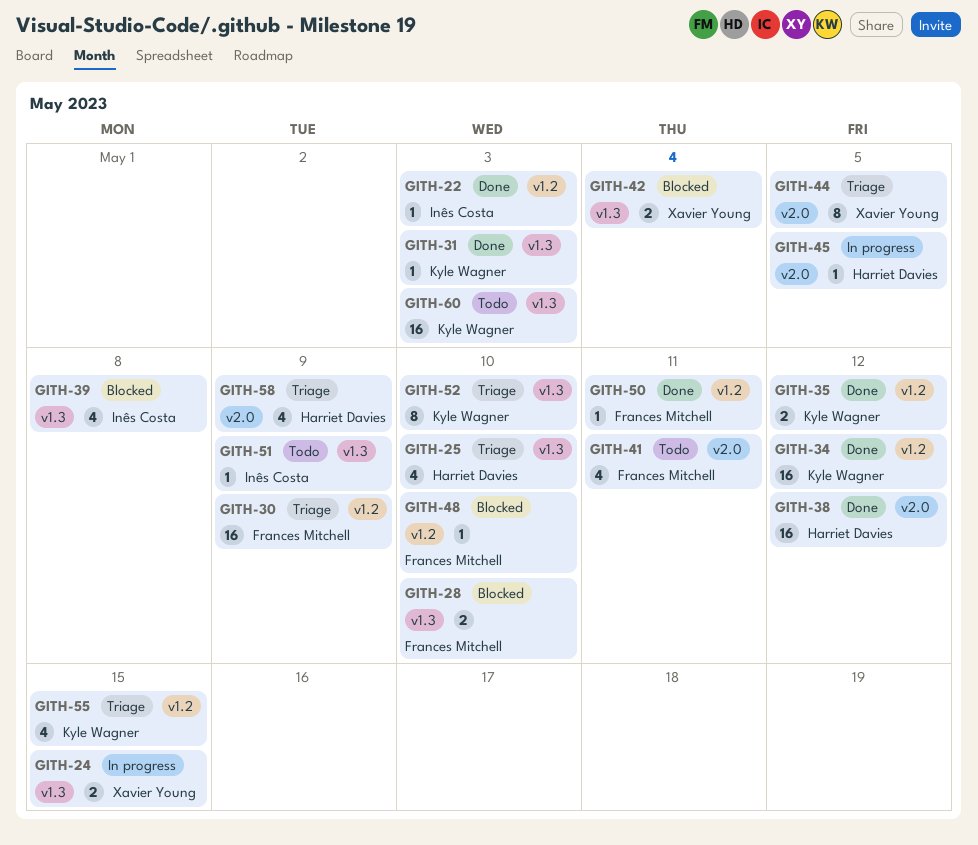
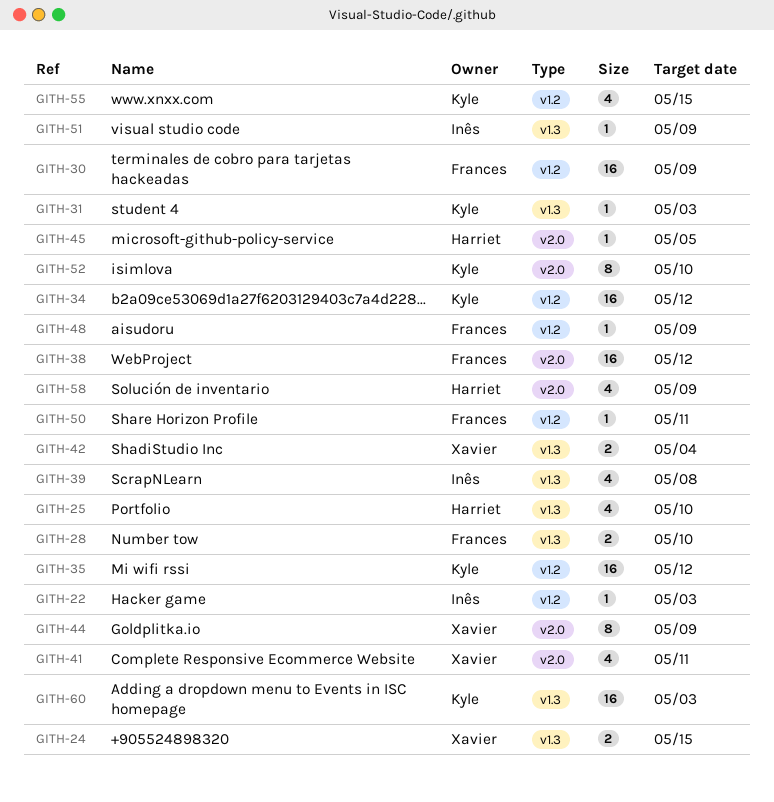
GITH-35, estimate: 2 -> 16
GITH-38, owner: Harriet Davies -> Frances Mitchell
GITH-41, owner: Frances Mitchell -> Xavier Young
GITH-44, due: May 5 -> May 9
GITH-48, due: May 10 -> May 9
GITH-52, label: v1.3 -> v2.0

